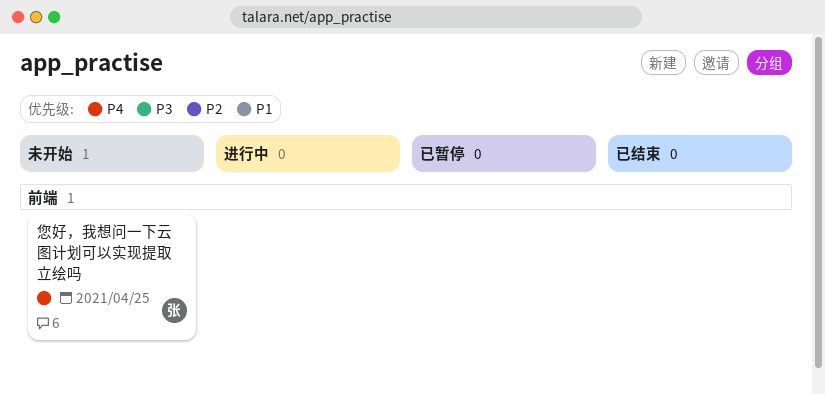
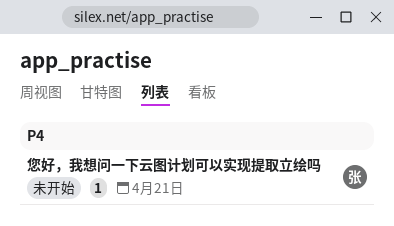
您好，我想问一下云图计划可以实现提取立绘吗, due: Apr 25 -> Apr 21

